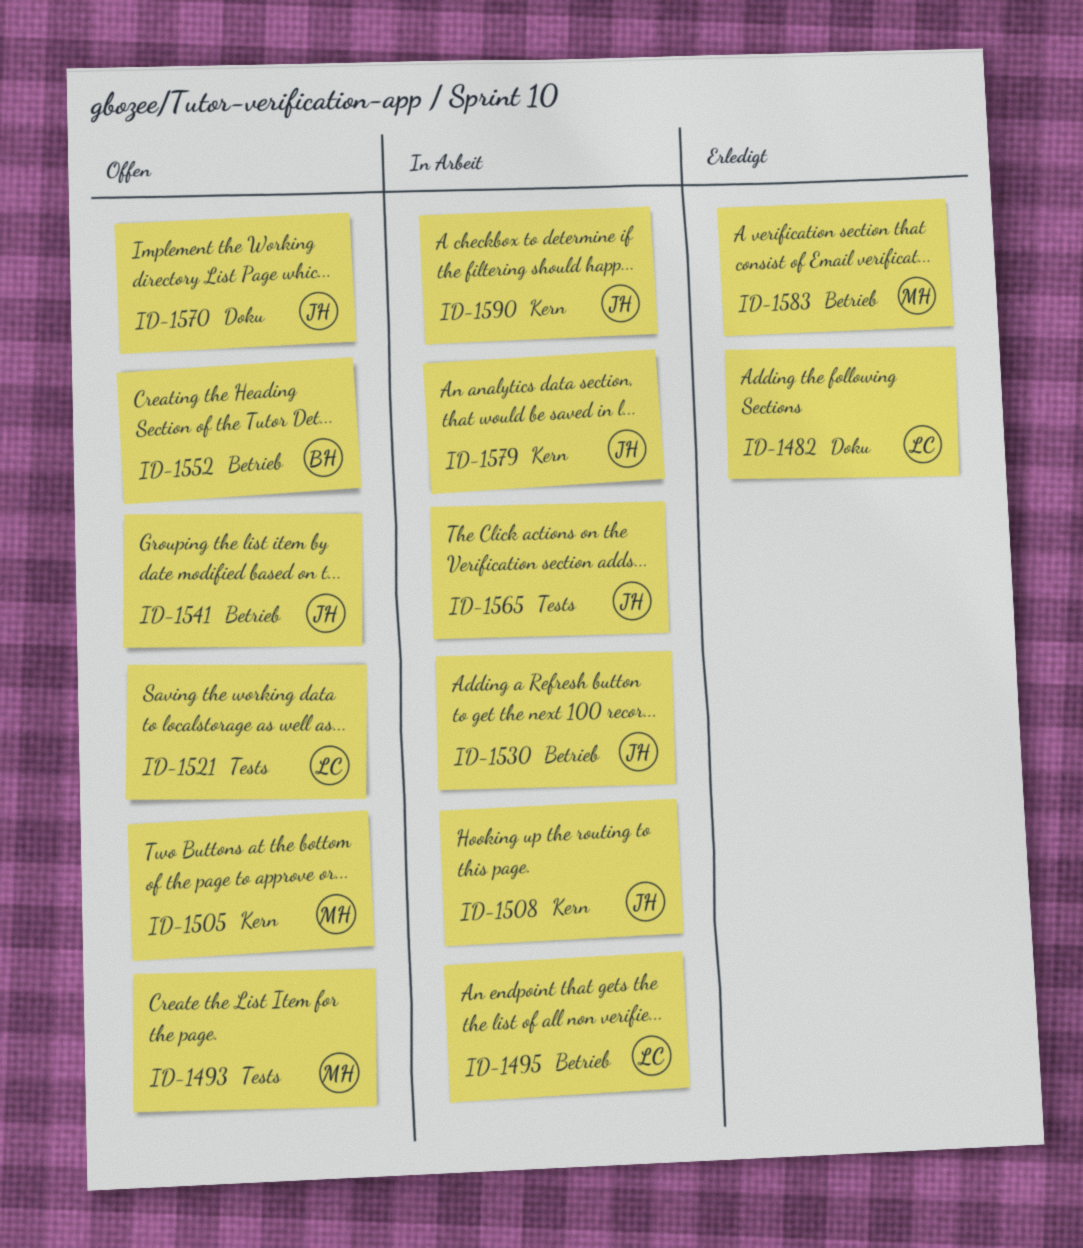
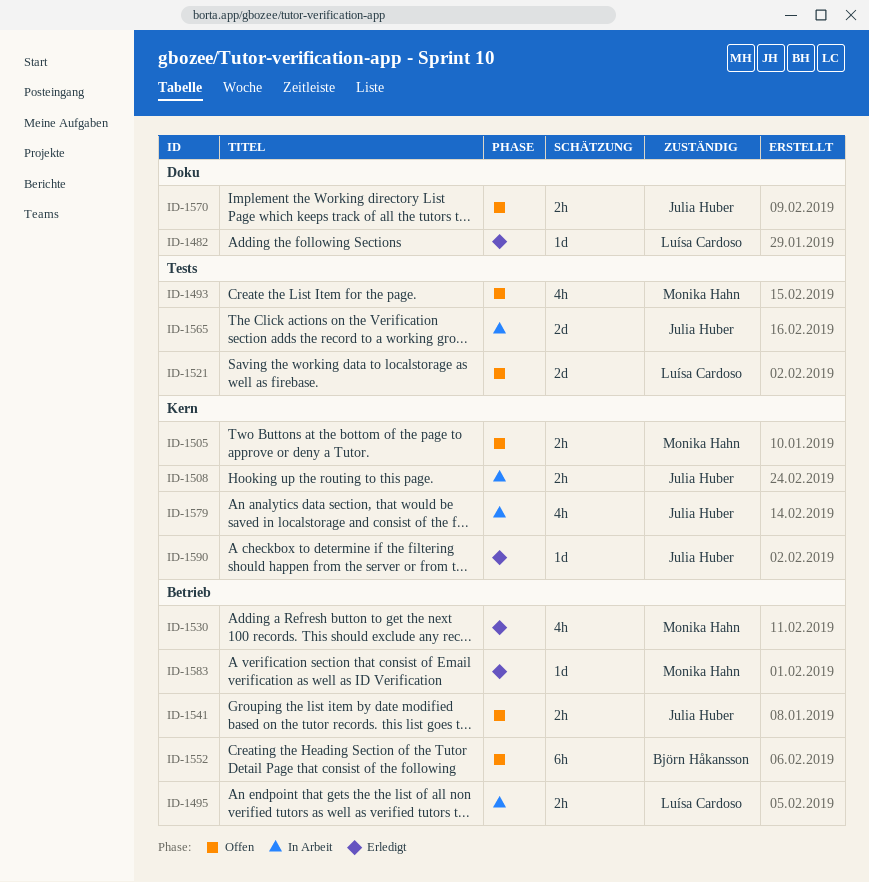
ID-1530, status: In Arbeit -> Erledigt
ID-1530, owner: Julia Huber -> Monika Hahn
ID-1590, status: In Arbeit -> Erledigt

